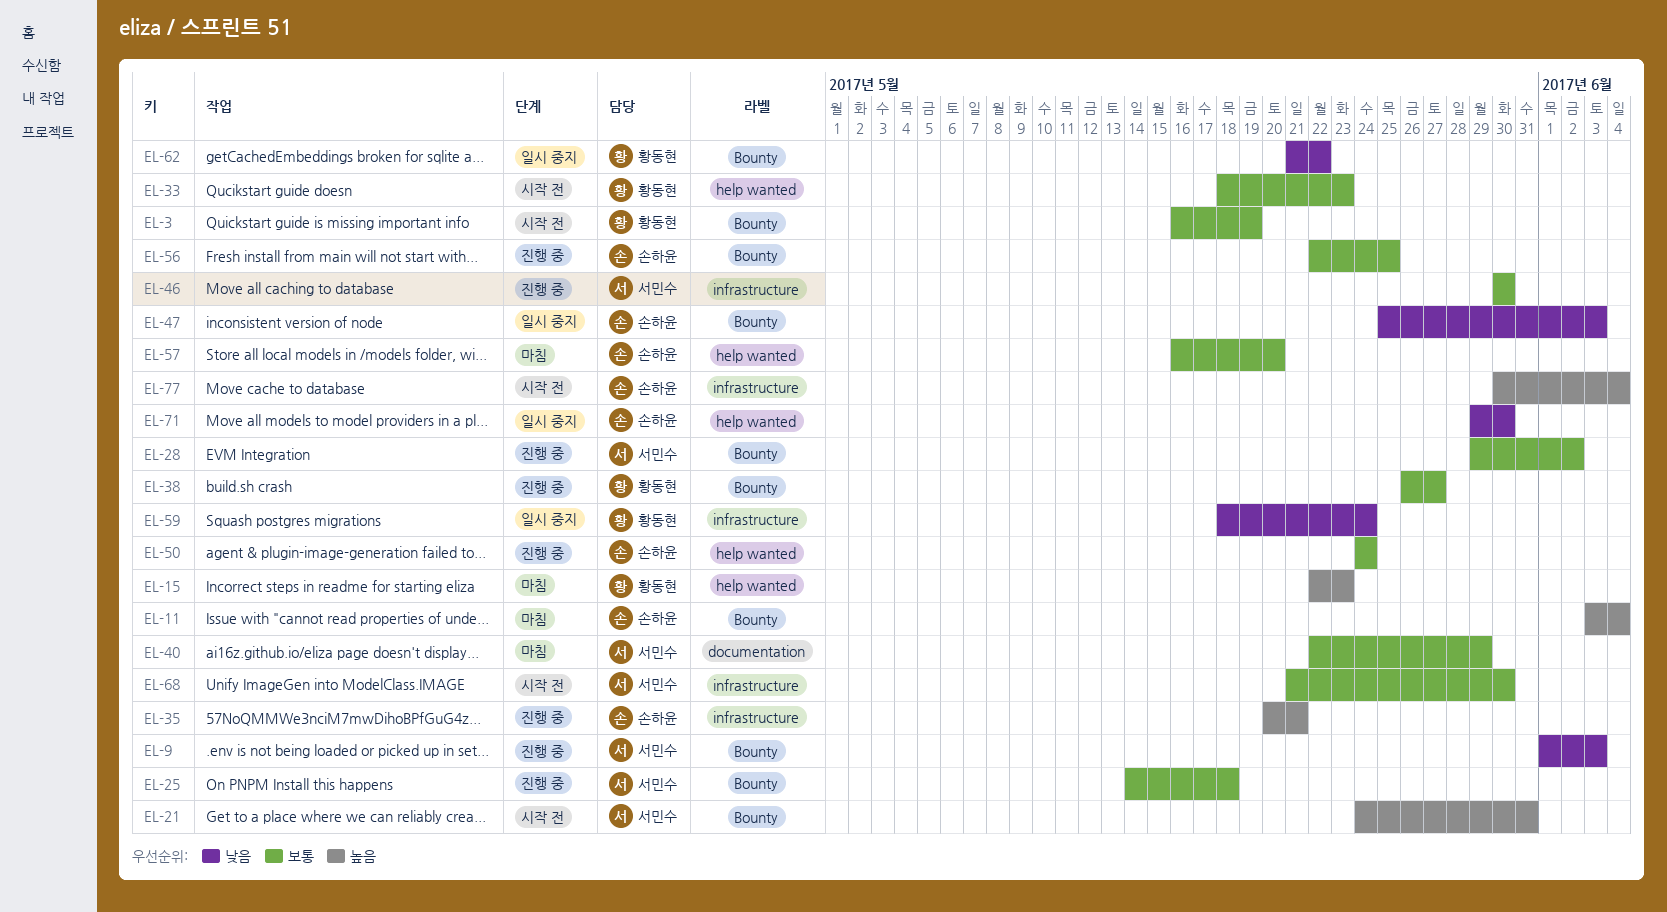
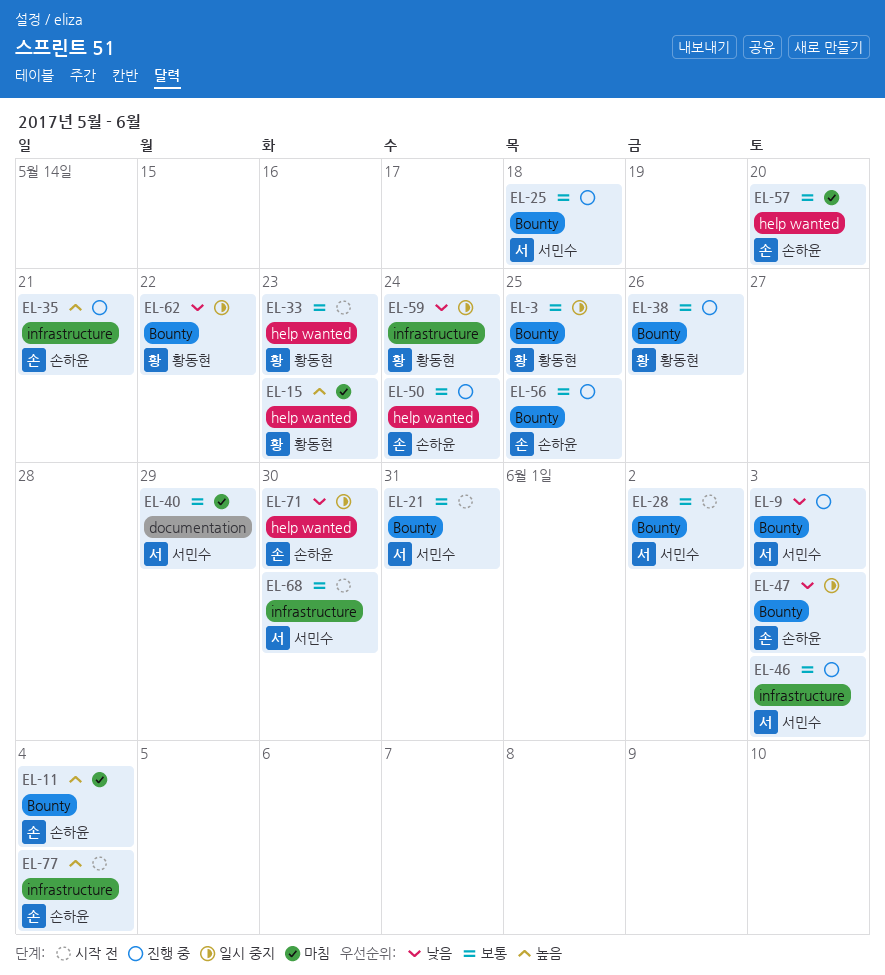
EL-3, status: 시작 전 -> 일시 중지
EL-3, due: May 19 -> May 25
EL-21, priority: 높음 -> 보통
EL-28, status: 진행 중 -> 시작 전
EL-38, due: May 27 -> May 26
EL-46, due: May 30 -> Jun 3

